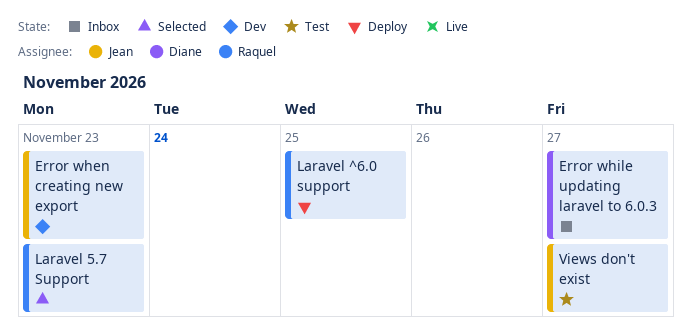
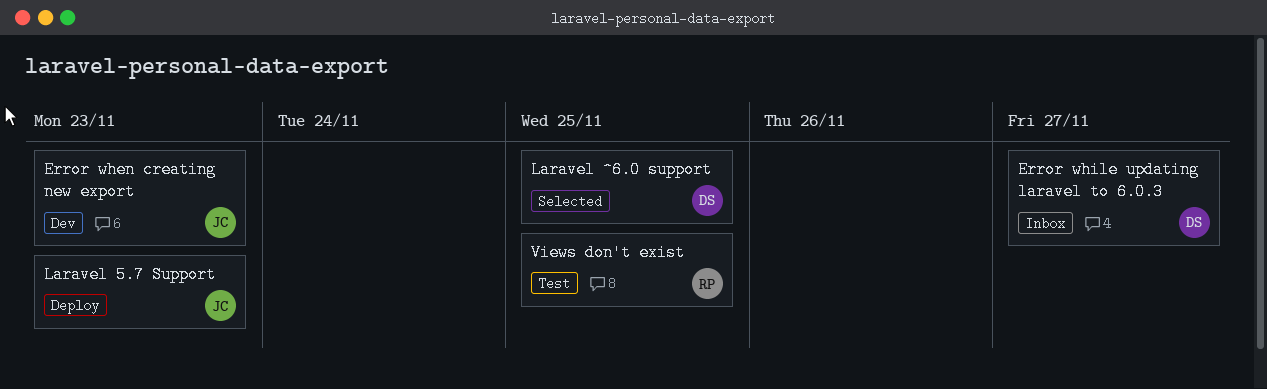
Laravel 5.7 Support, status: Selected -> Deploy
Laravel 5.7 Support, owner: Raquel -> Jean
Laravel ^6.0 support, status: Deploy -> Selected
Laravel ^6.0 support, owner: Raquel -> Diane
Views don't exist, owner: Jean -> Raquel
Views don't exist, due: Nov 27 -> Nov 25

